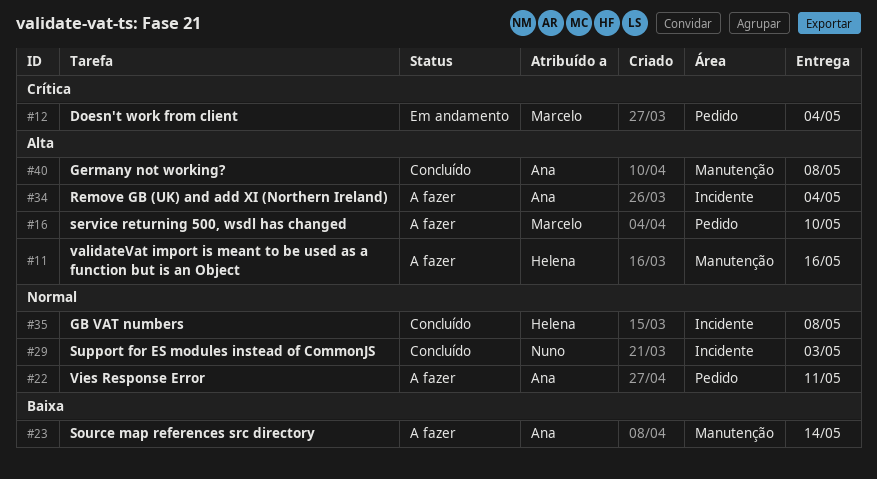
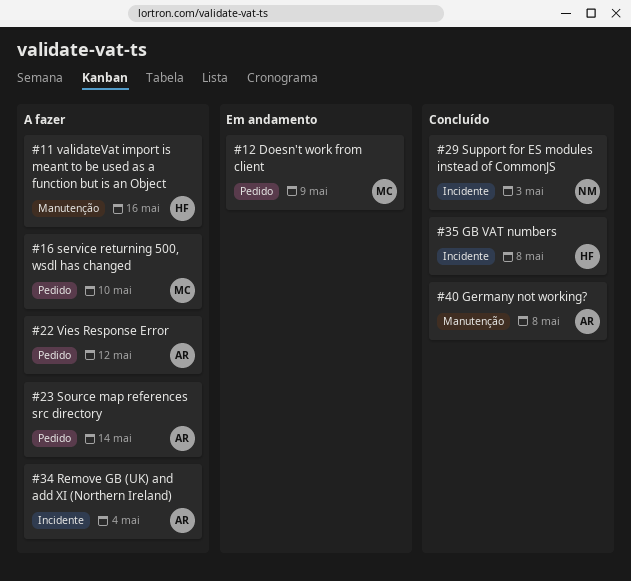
#12, due: May 4 -> May 9
#22, due: May 11 -> May 12
#23, label: Manutenção -> Pedido

